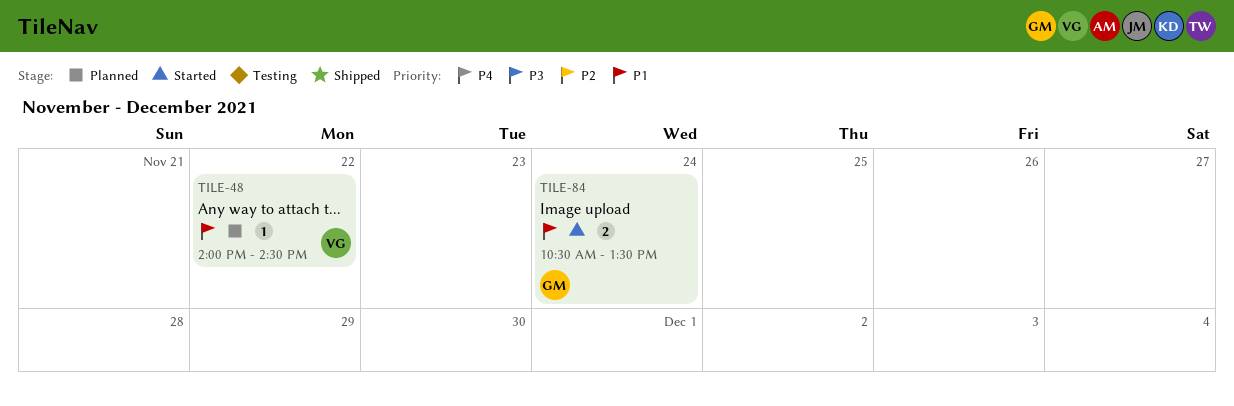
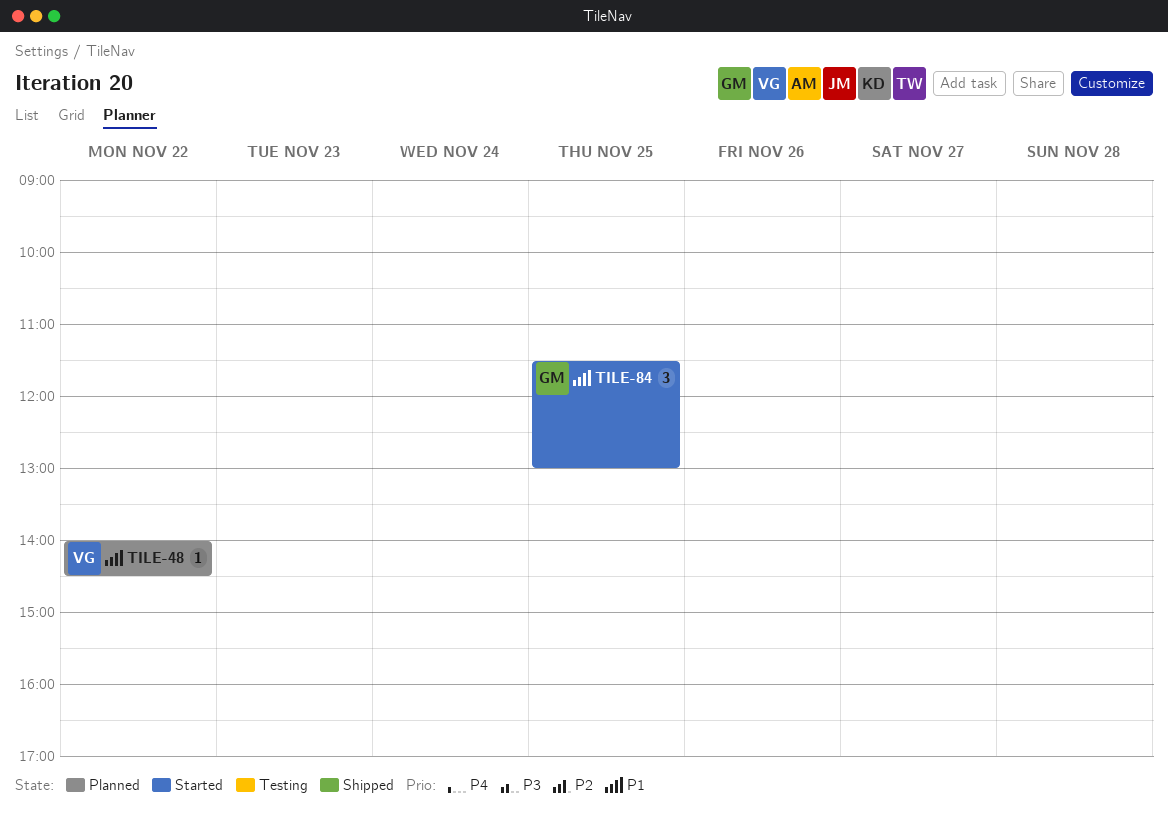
TILE-84, estimate: 2 -> 3
TILE-84, day: Nov 24 -> Nov 25
TILE-84, begins: 10:30 -> 11:30
TILE-84, ends: 13:30 -> 13:00

